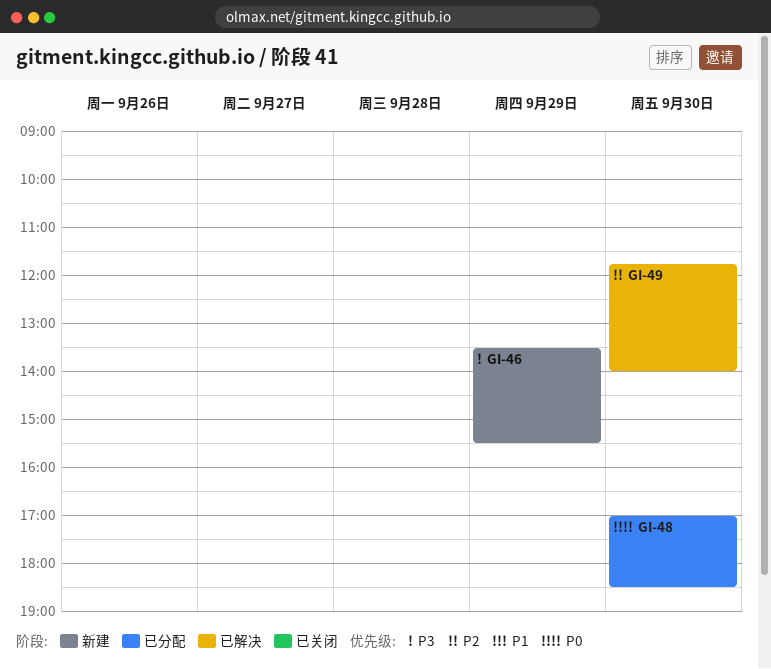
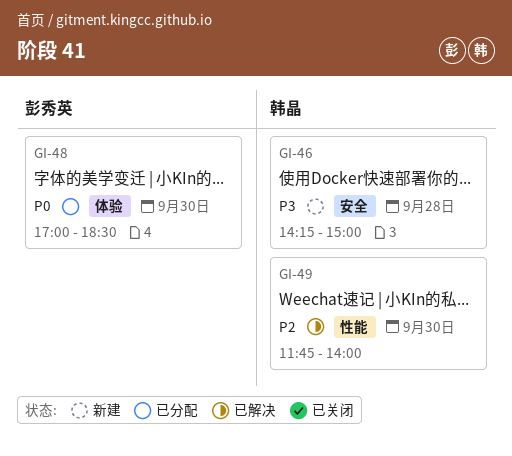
GI-46, day: Sep 29 -> Sep 28
GI-46, begins: 13:30 -> 14:15
GI-46, ends: 15:30 -> 15:00

